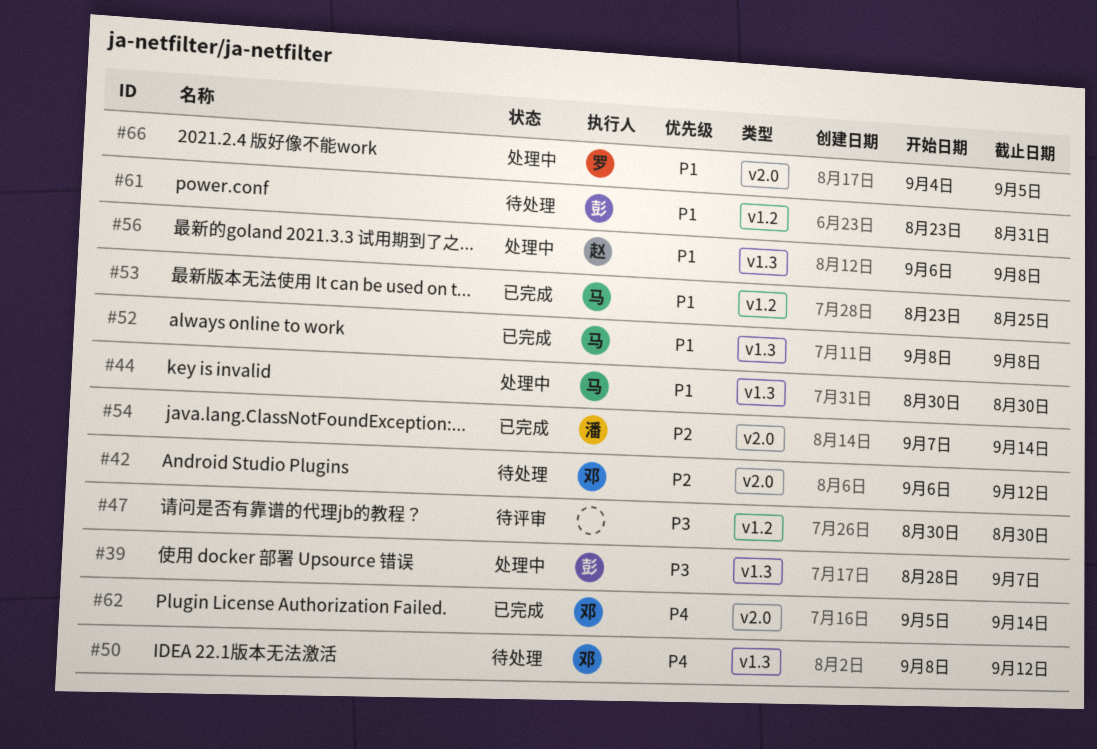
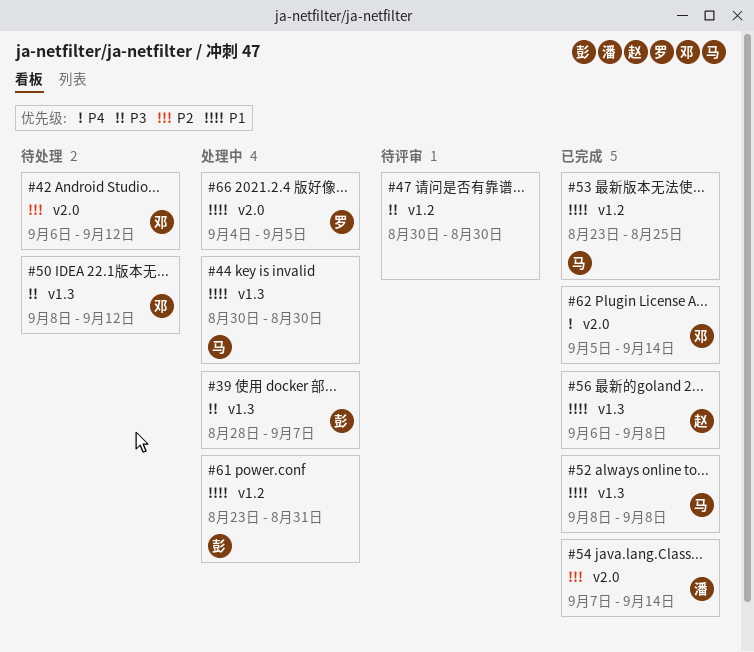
#50, priority: P4 -> P3
#56, status: 处理中 -> 已完成
#61, status: 待处理 -> 处理中

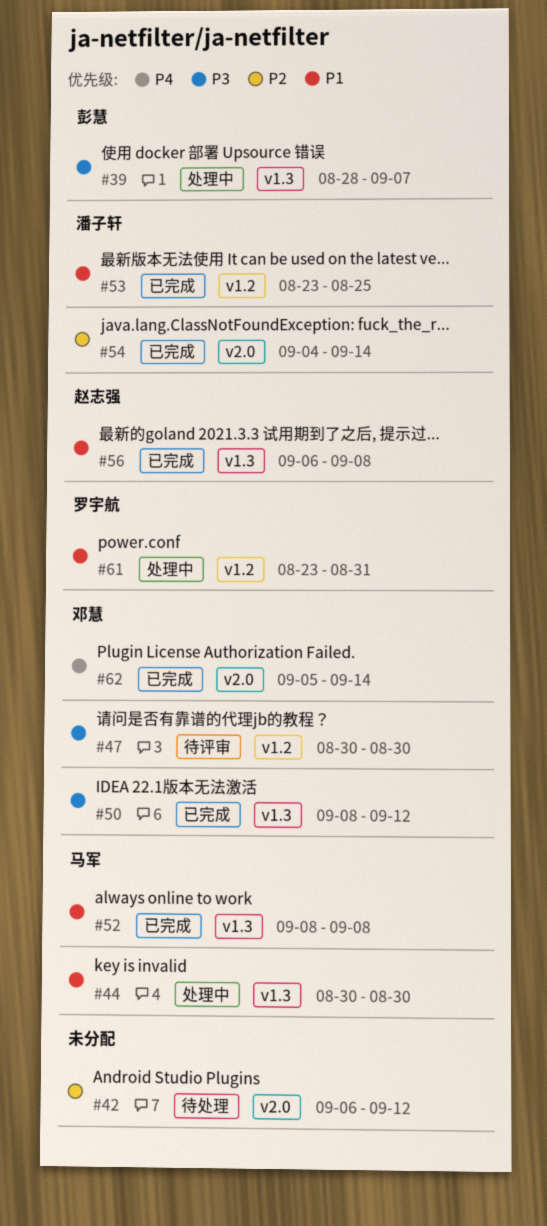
#42, owner: 邓慧 -> none
#47, owner: none -> 邓慧
#50, status: 待处理 -> 已完成
#53, owner: 马军 -> 潘子轩
#54, start: Sep 7 -> Sep 4
#61, owner: 彭慧 -> 罗宇航
#66: present -> none

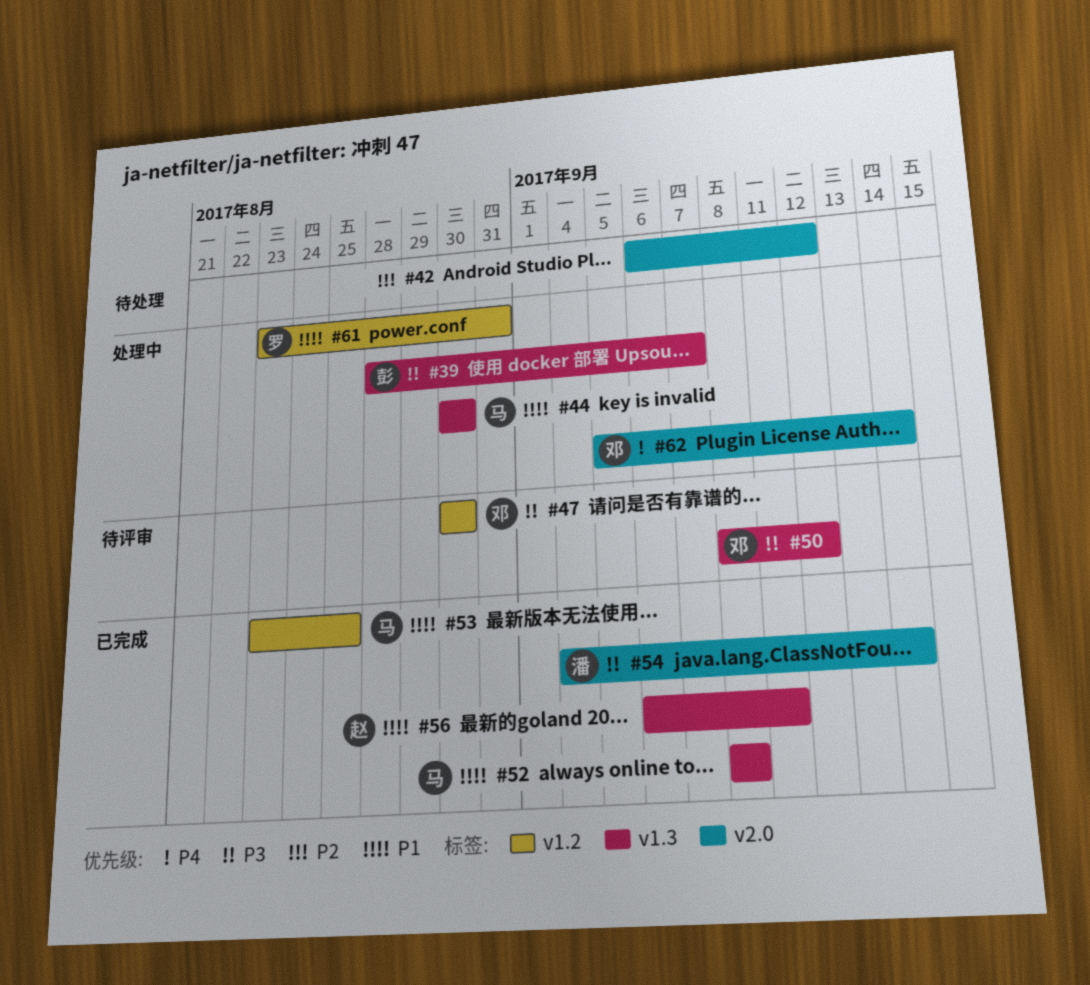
#50, status: 已完成 -> 待评审
#53, owner: 潘子轩 -> 马军
#54, priority: P2 -> P3
#56, due: Sep 8 -> Sep 11
#62, status: 已完成 -> 处理中

